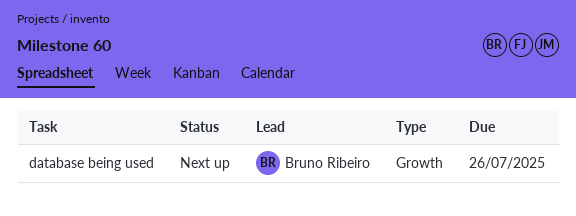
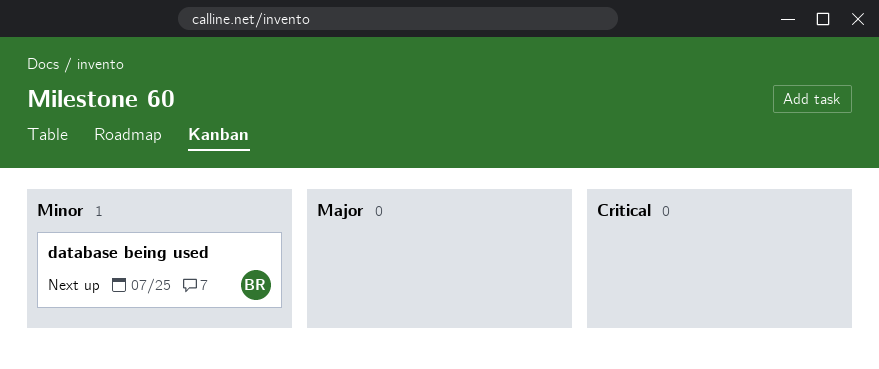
database being used, due: Jul 26 -> Jul 25

